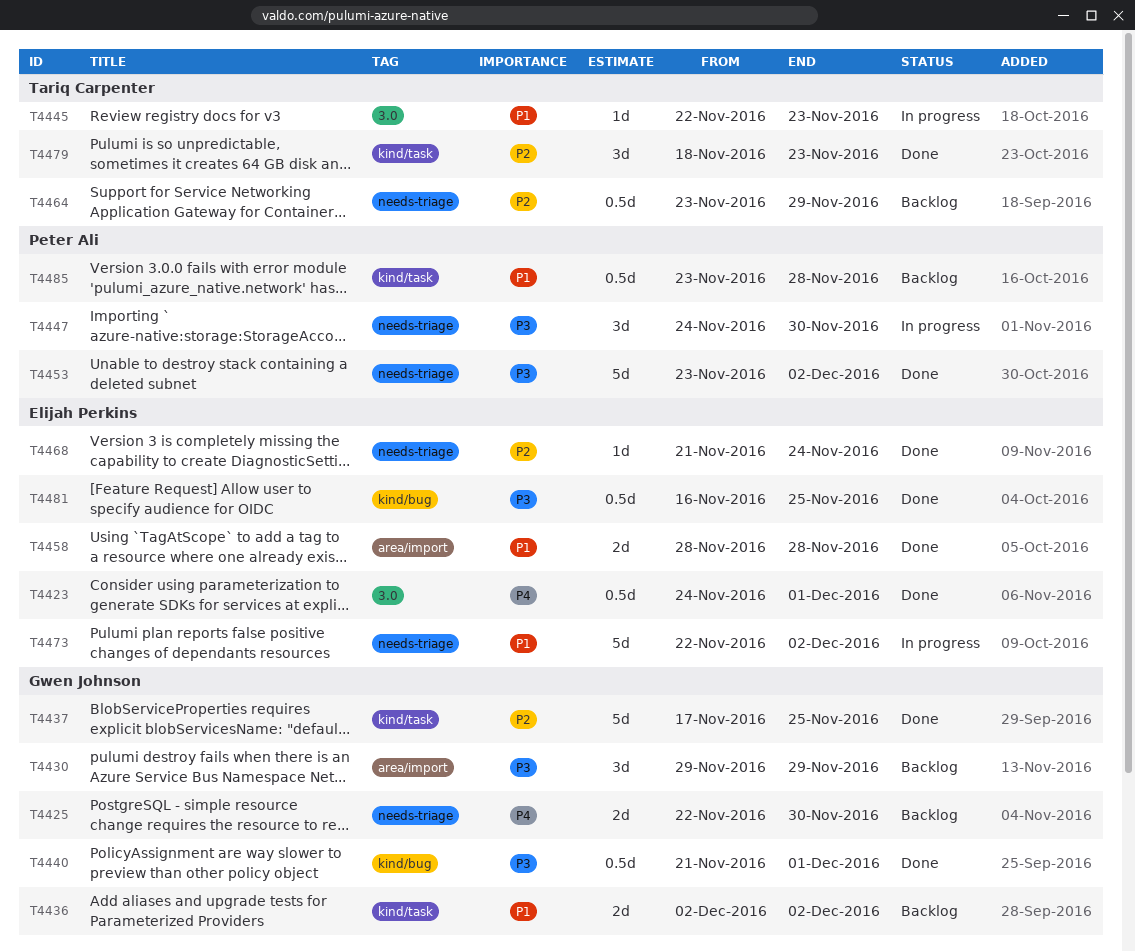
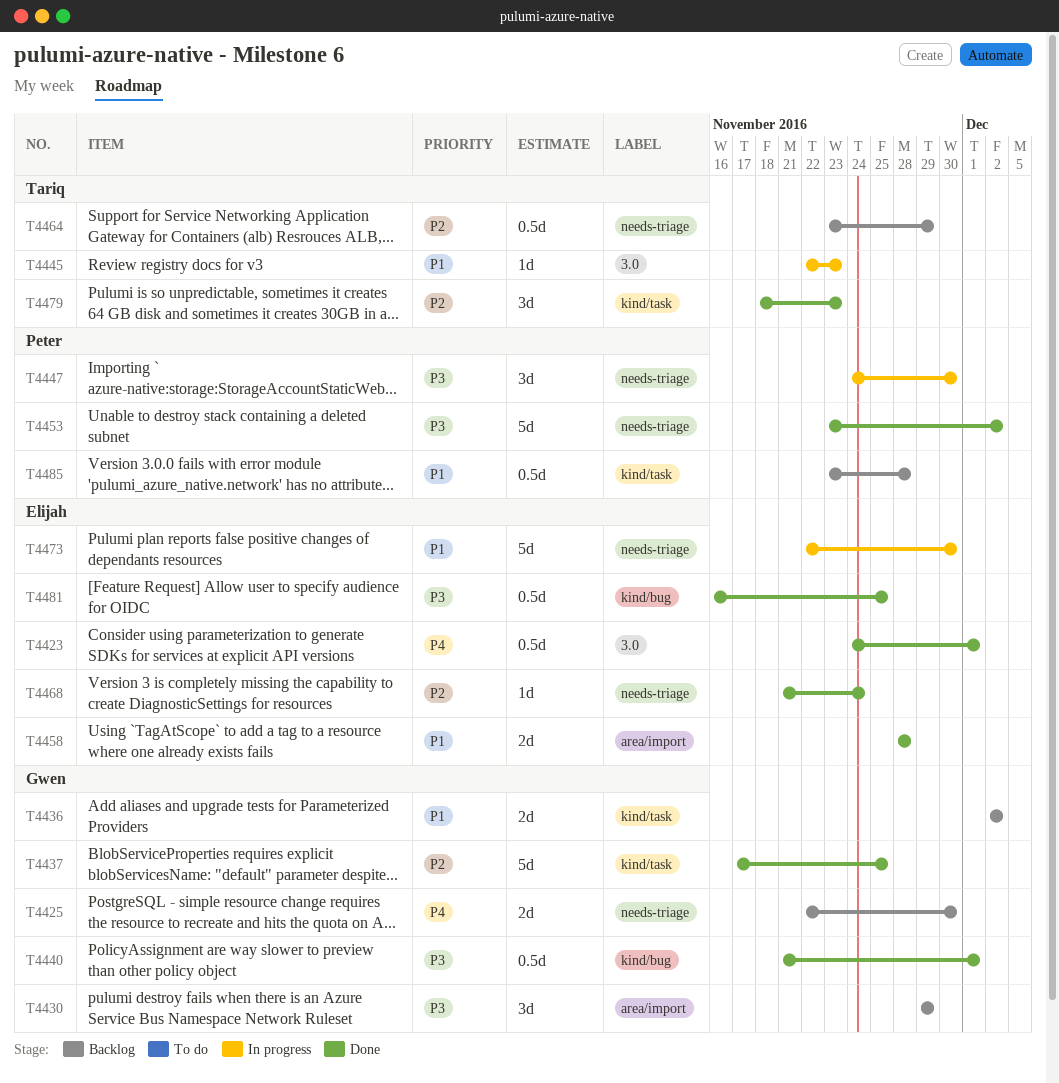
T4473, due: Dec 2 -> Nov 30

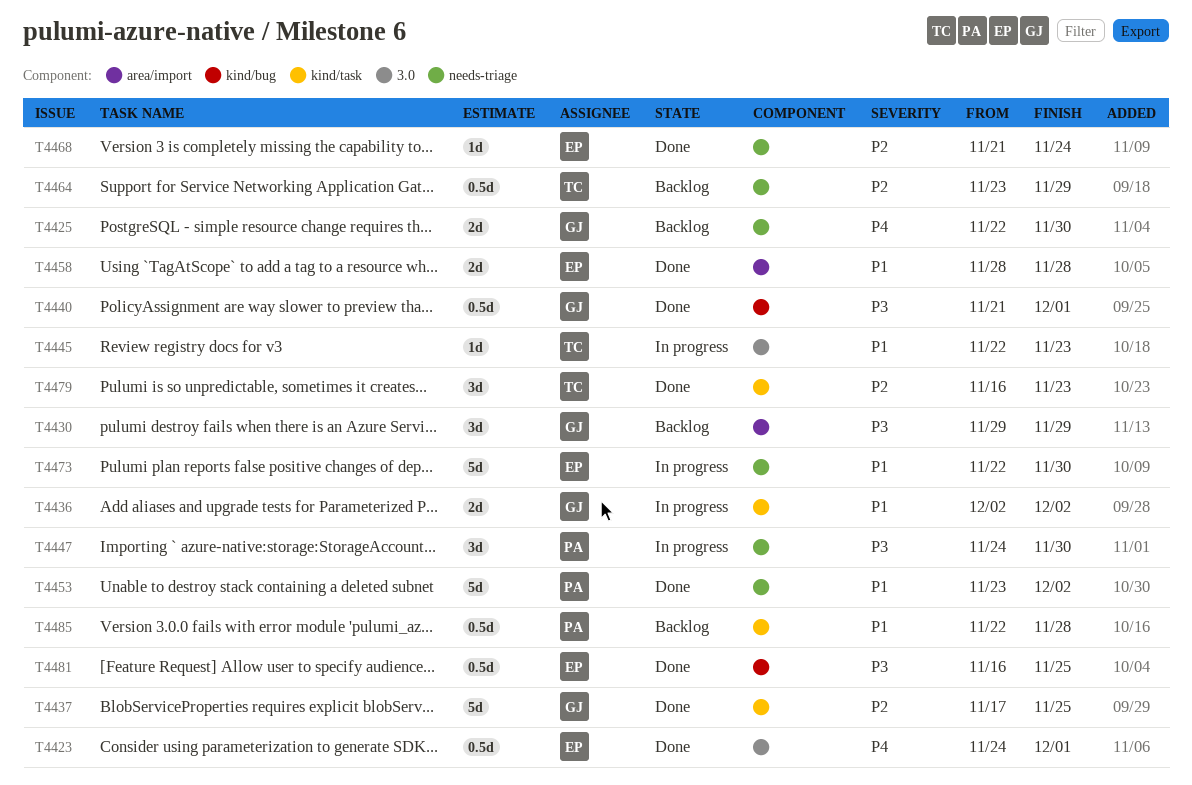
T4436, status: Backlog -> In progress
T4453, priority: P3 -> P1
T4479, start: Nov 18 -> Nov 16
T4485, start: Nov 23 -> Nov 22

